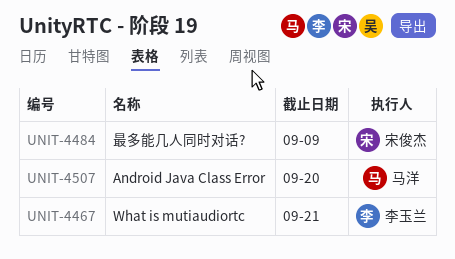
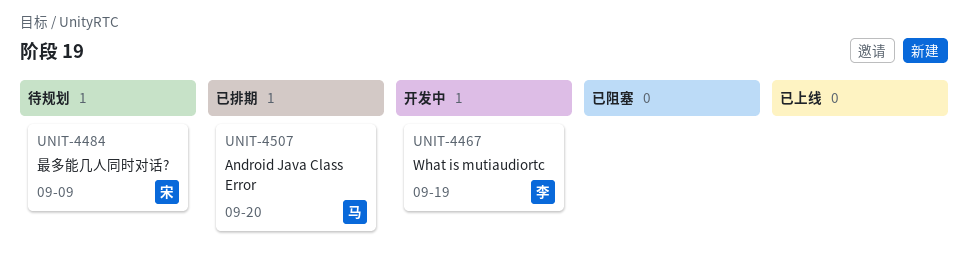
UNIT-4467, due: Sep 21 -> Sep 19

